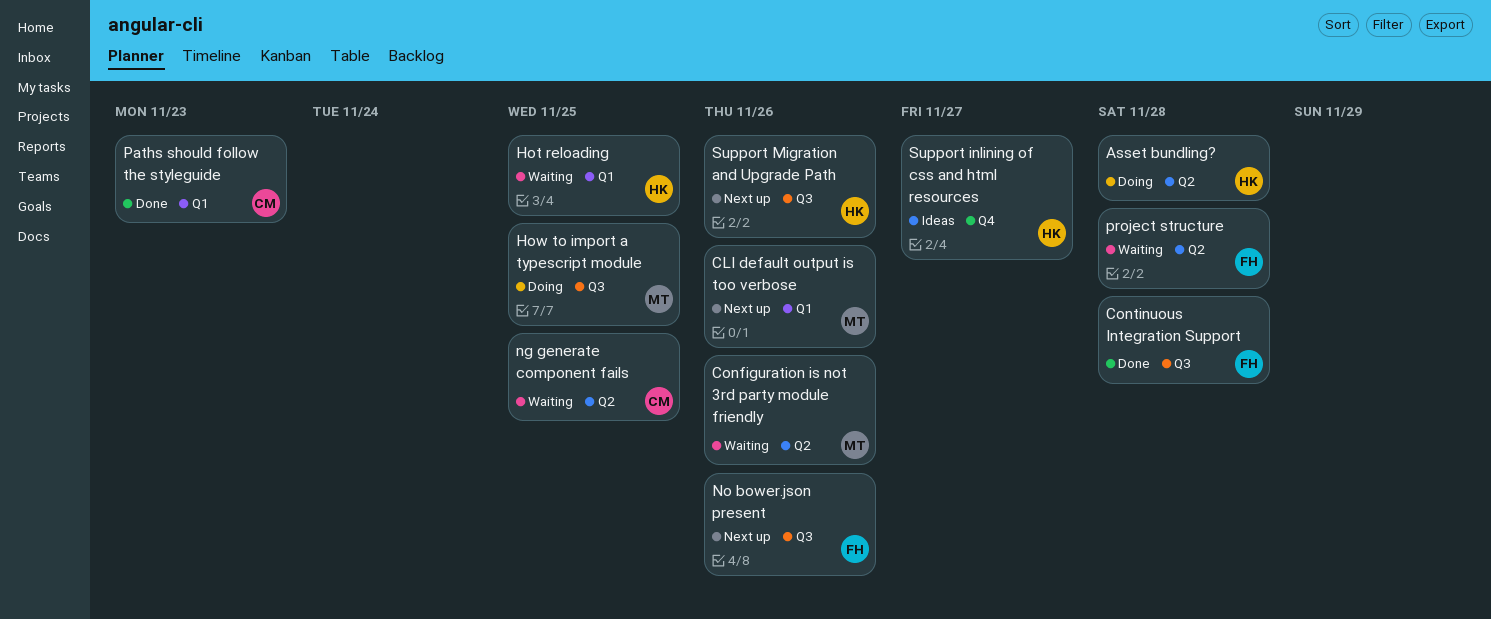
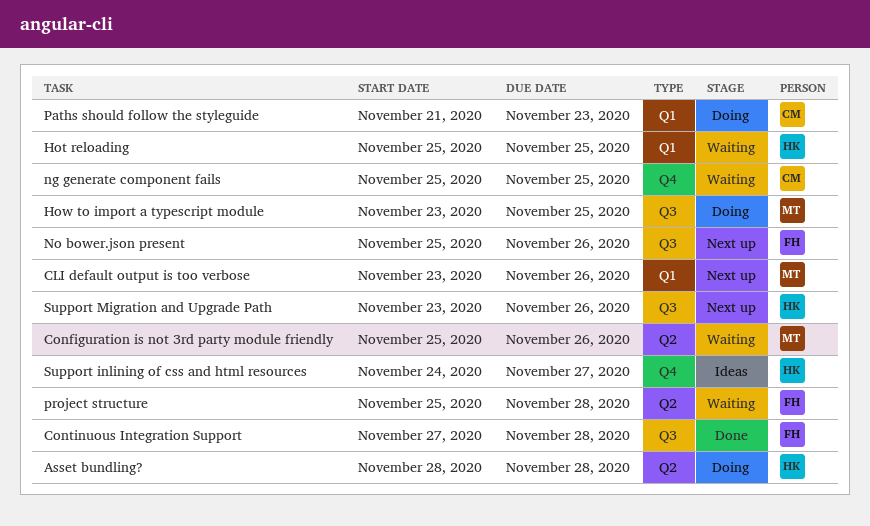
ng generate component fails, label: Q2 -> Q4
Paths should follow the styleguide, status: Done -> Doing

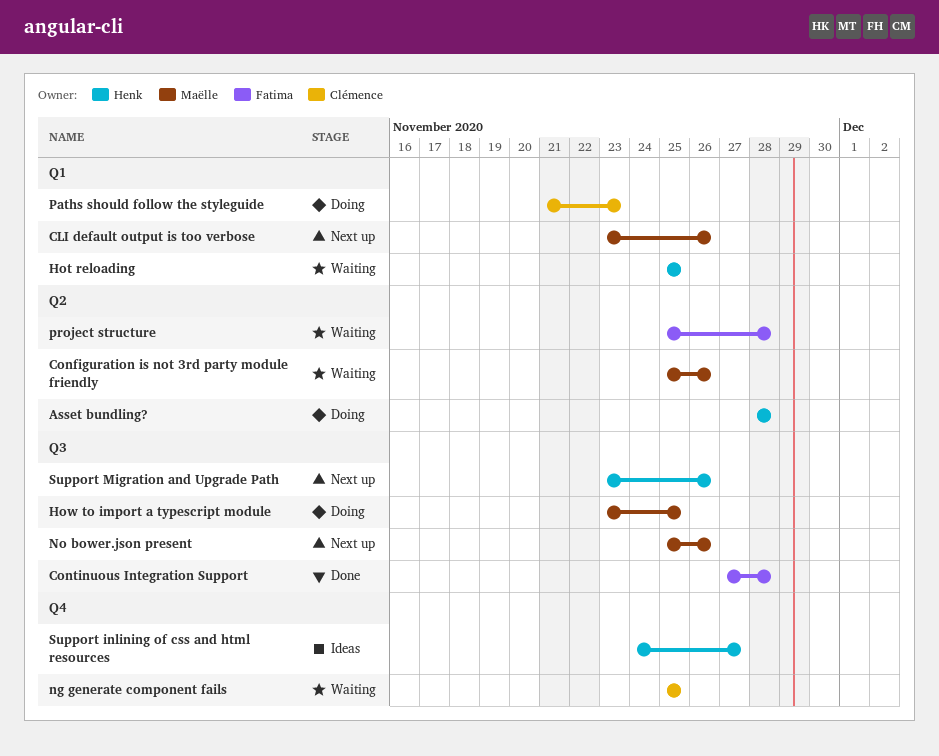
No bower.json present, owner: Fatima -> Maëlle

